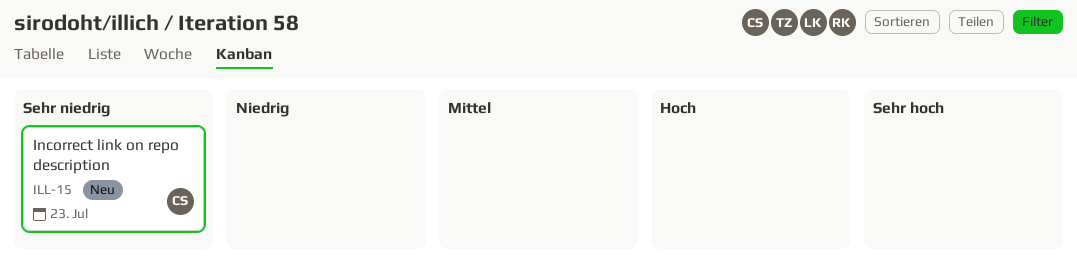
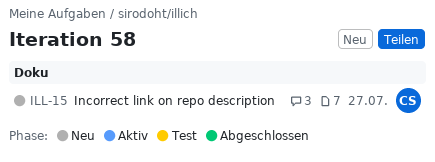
ILL-15, due: Jul 23 -> Jul 27

